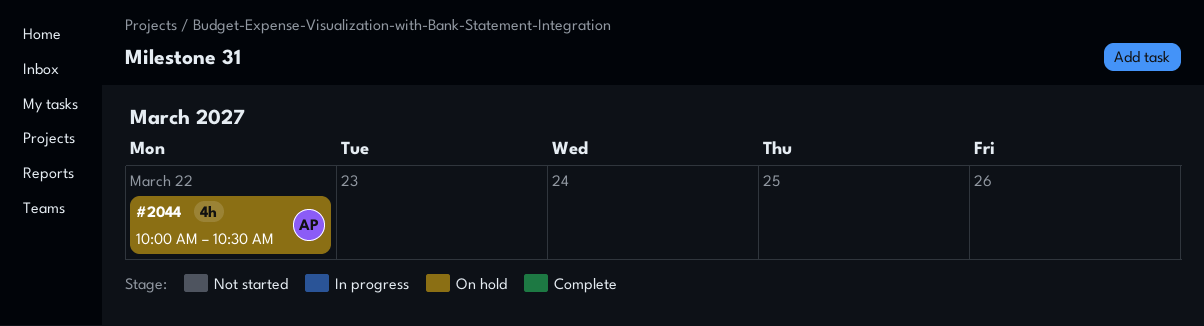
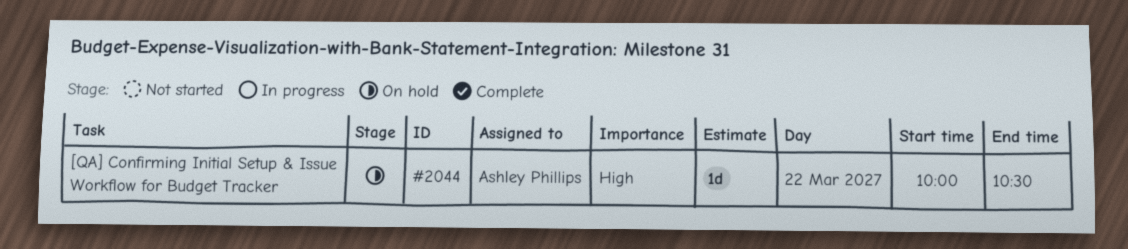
#2044, estimate: 4h -> 1d

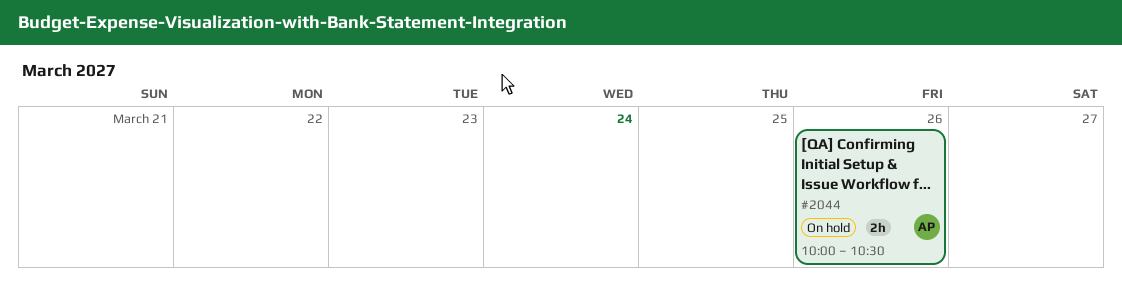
#2044, estimate: 1d -> 2h
#2044, day: Mar 22 -> Mar 26

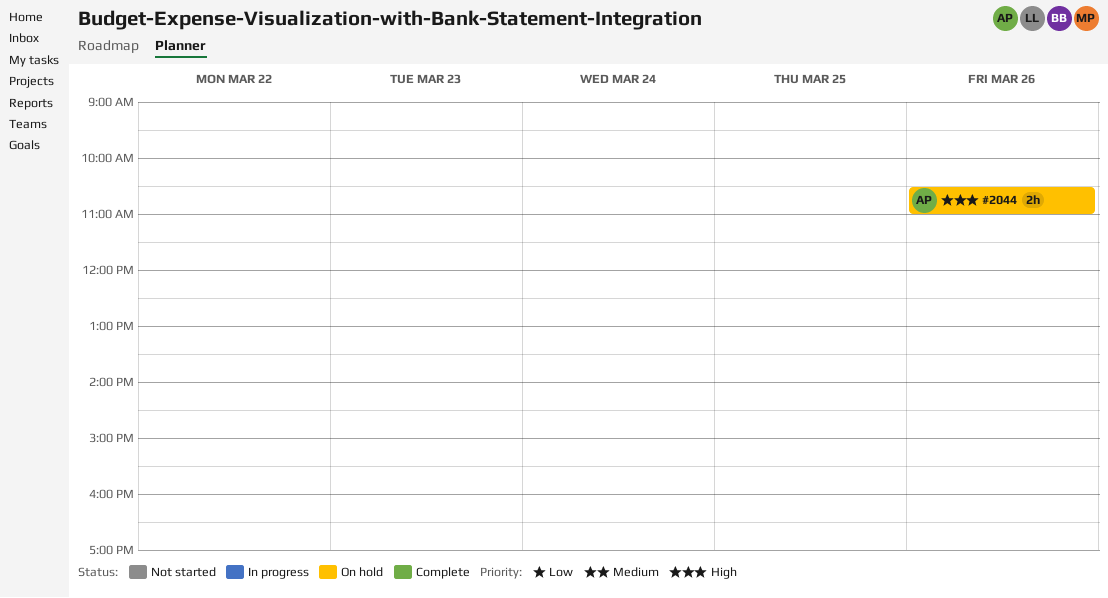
#2044, begins: 10:00 -> 10:30
#2044, ends: 10:30 -> 11:00

